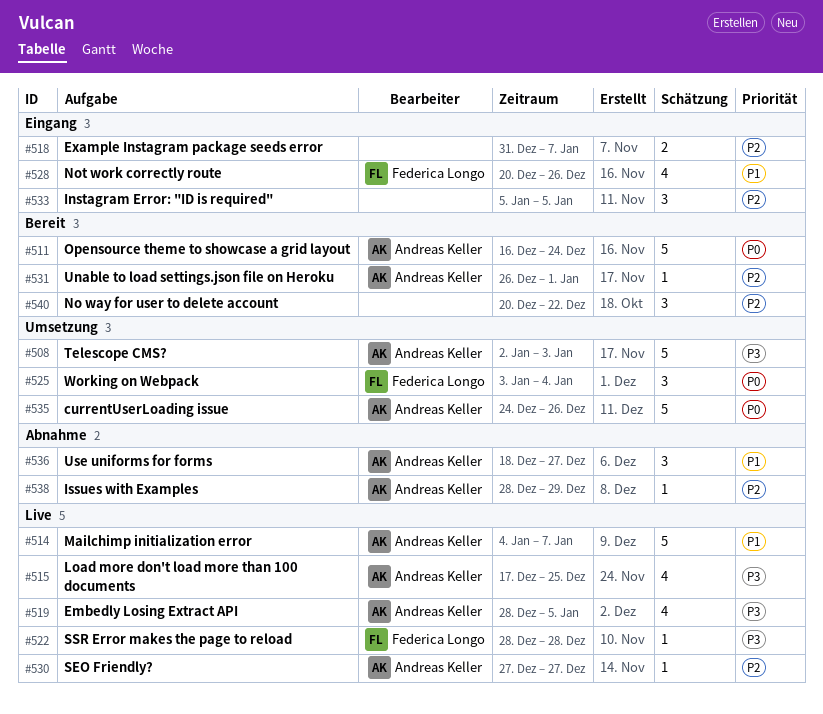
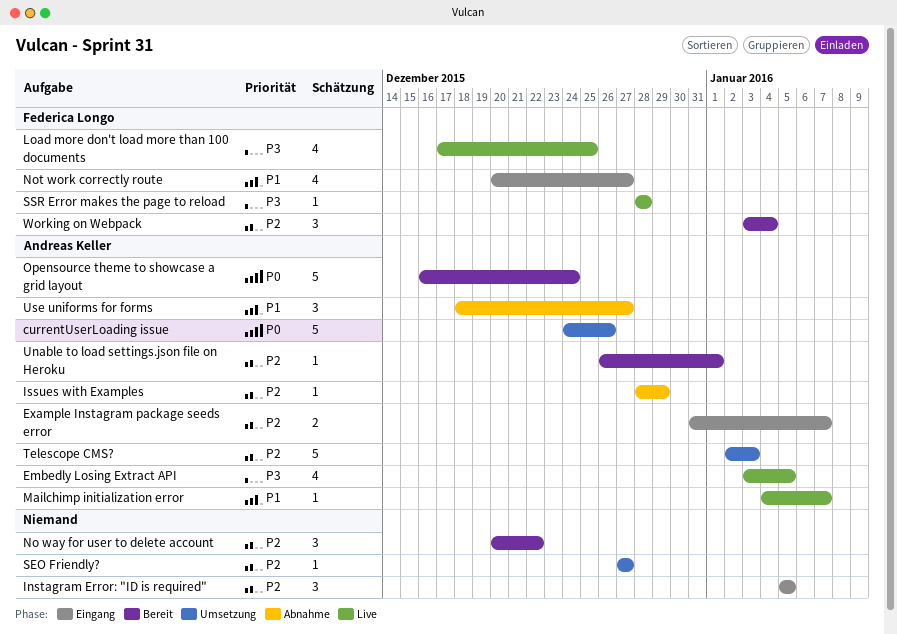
Embedly Losing Extract API, start: Dec 28 -> Jan 3
Example Instagram package seeds error, owner: none -> Andreas Keller
Load more don't load more than 100 documents, owner: Andreas Keller -> Federica Longo
Mailchimp initialization error, estimate: 5 -> 1
Not work correctly route, due: Dec 26 -> Dec 27
SEO Friendly?, status: Live -> Umsetzung
SEO Friendly?, owner: Andreas Keller -> none
Telescope CMS?, priority: P3 -> P2
Working on Webpack, status: Umsetzung -> Bereit
Working on Webpack, priority: P0 -> P2

